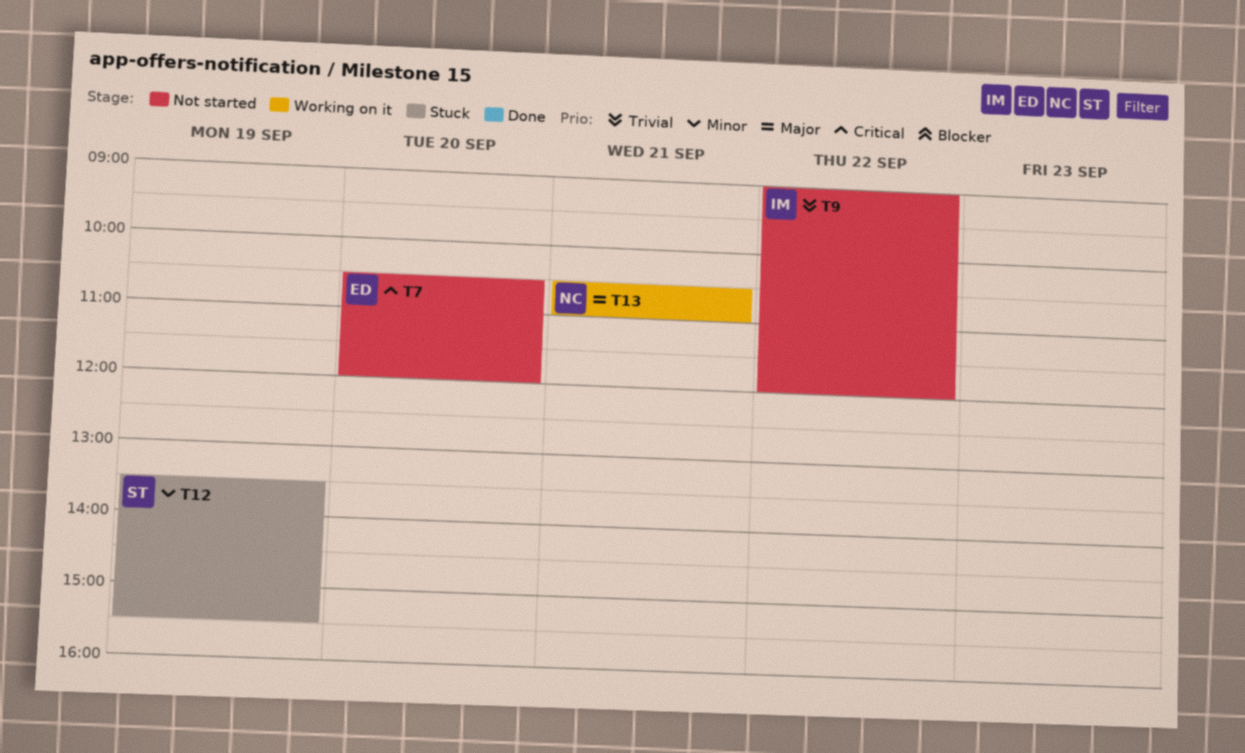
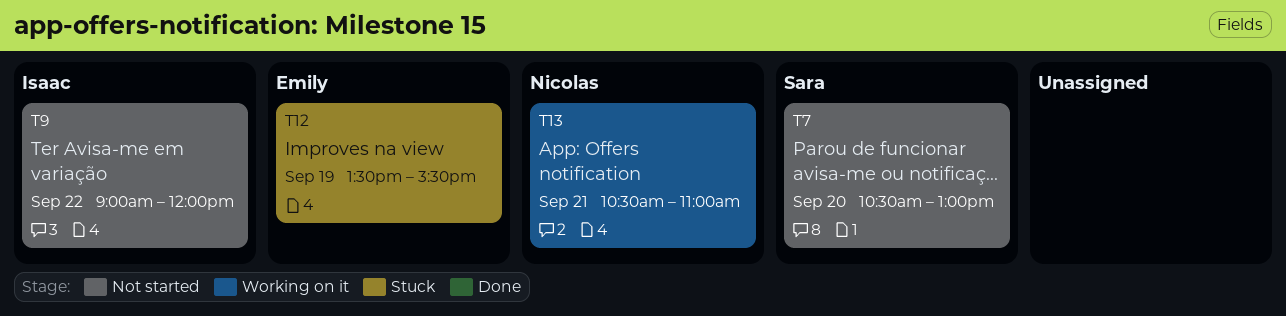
T7, owner: Emily -> Sara
T7, ends: 12:00 -> 13:00
T12, owner: Sara -> Emily

